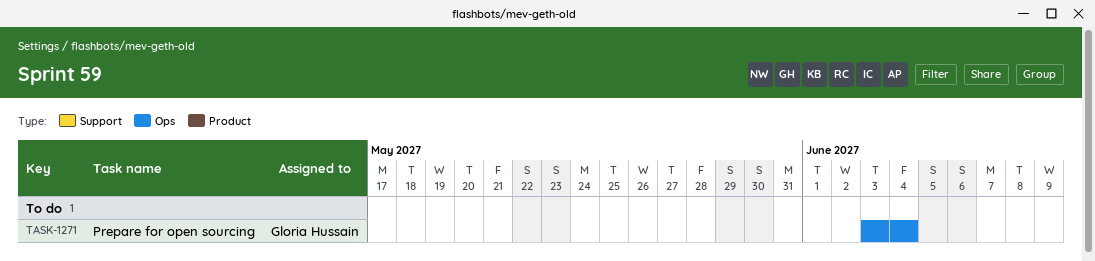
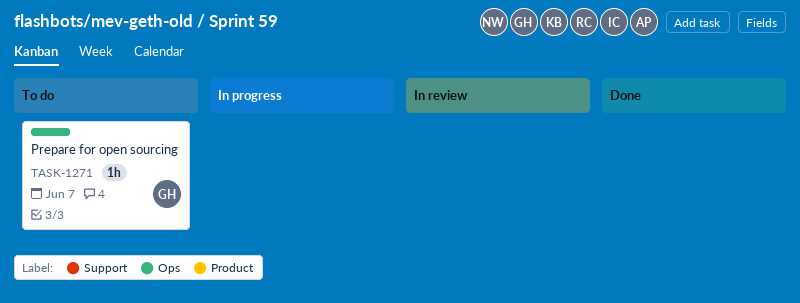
TASK-1271, due: Jun 4 -> Jun 7

